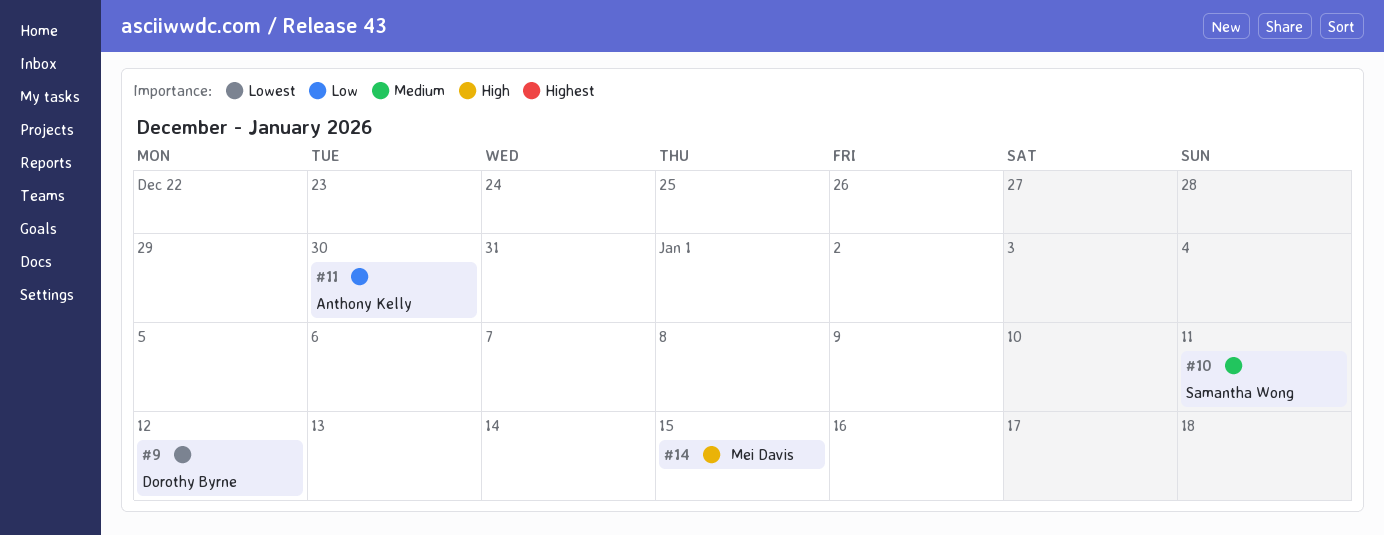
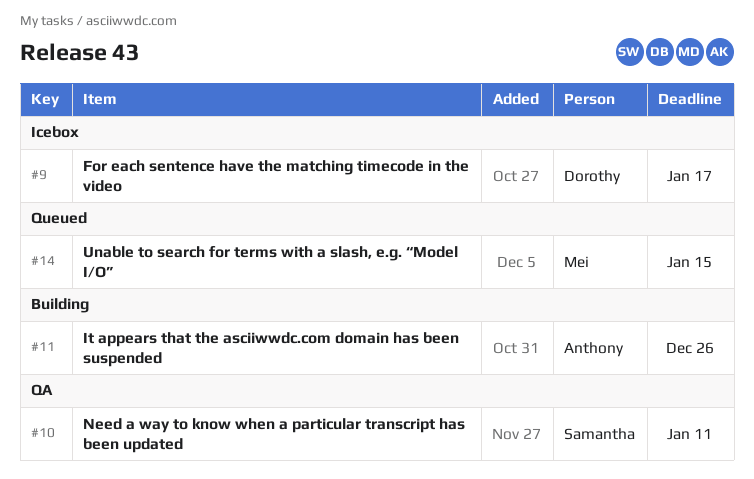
#9, due: Jan 12 -> Jan 17
#11, due: Dec 30 -> Dec 26

